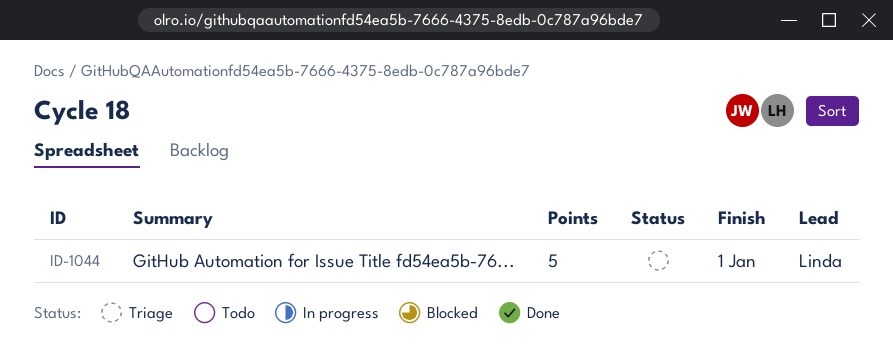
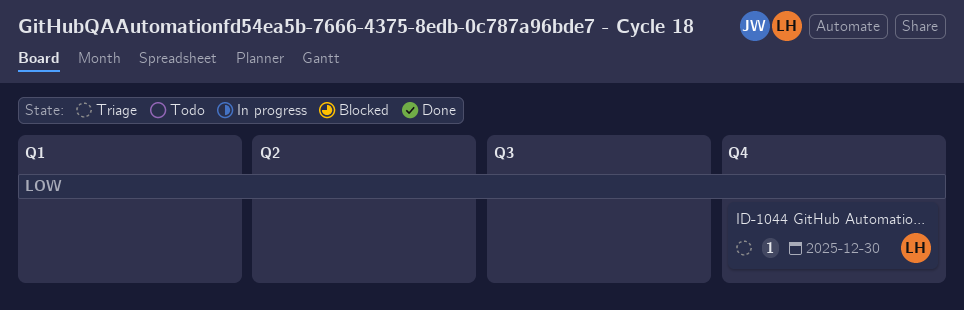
ID-1044, estimate: 5 -> 1
ID-1044, due: Jan 1 -> Dec 30

